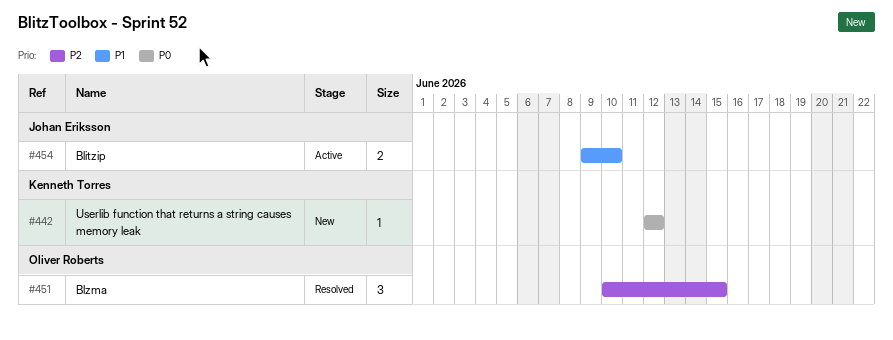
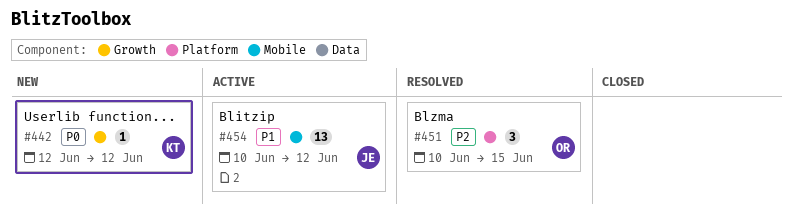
#454, estimate: 2 -> 13
#454, start: Jun 9 -> Jun 10
#454, due: Jun 10 -> Jun 12

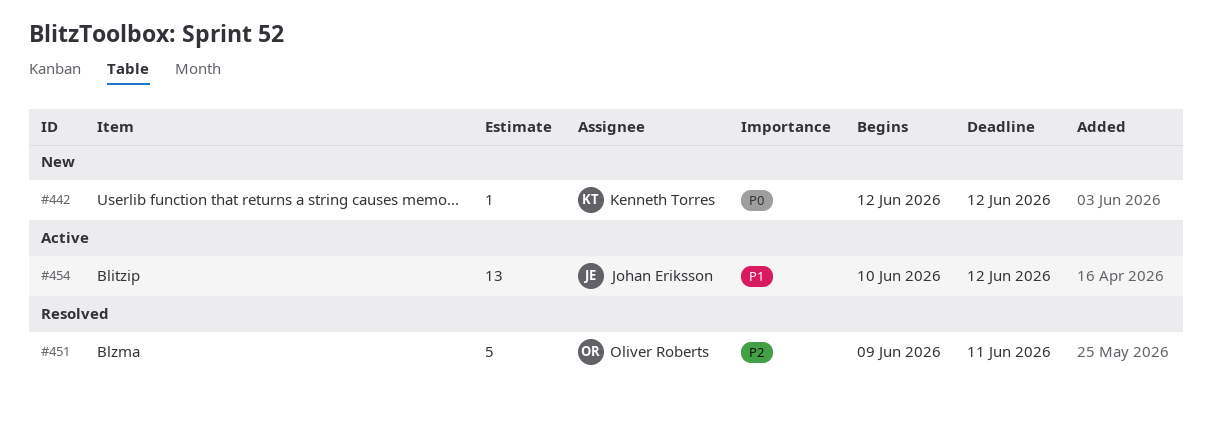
#451, estimate: 3 -> 5
#451, start: Jun 10 -> Jun 9
#451, due: Jun 15 -> Jun 11

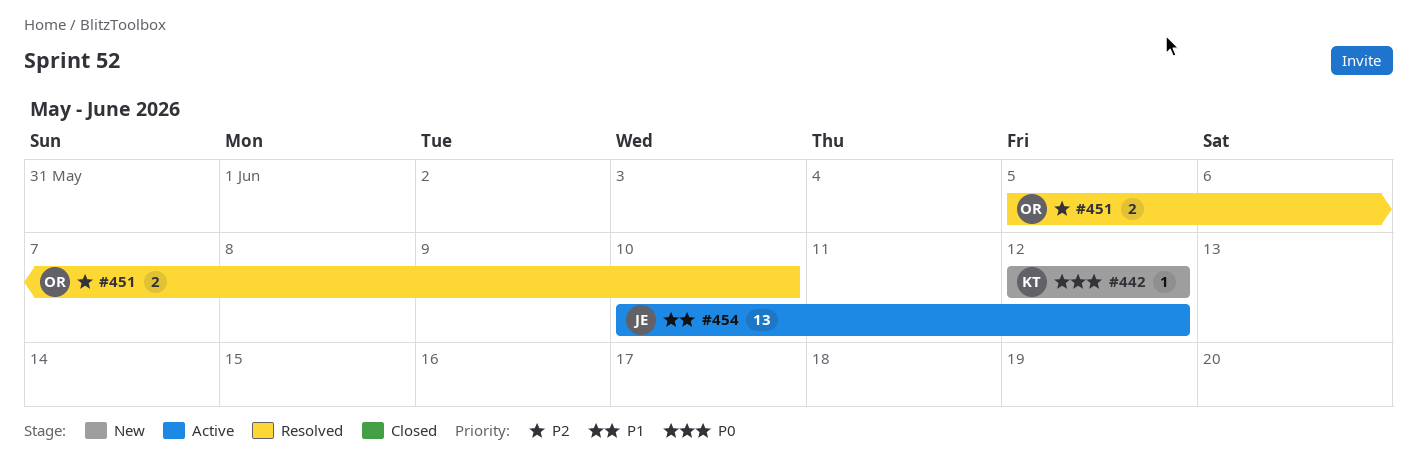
#451, estimate: 5 -> 2
#451, start: Jun 9 -> Jun 5
#451, due: Jun 11 -> Jun 10

